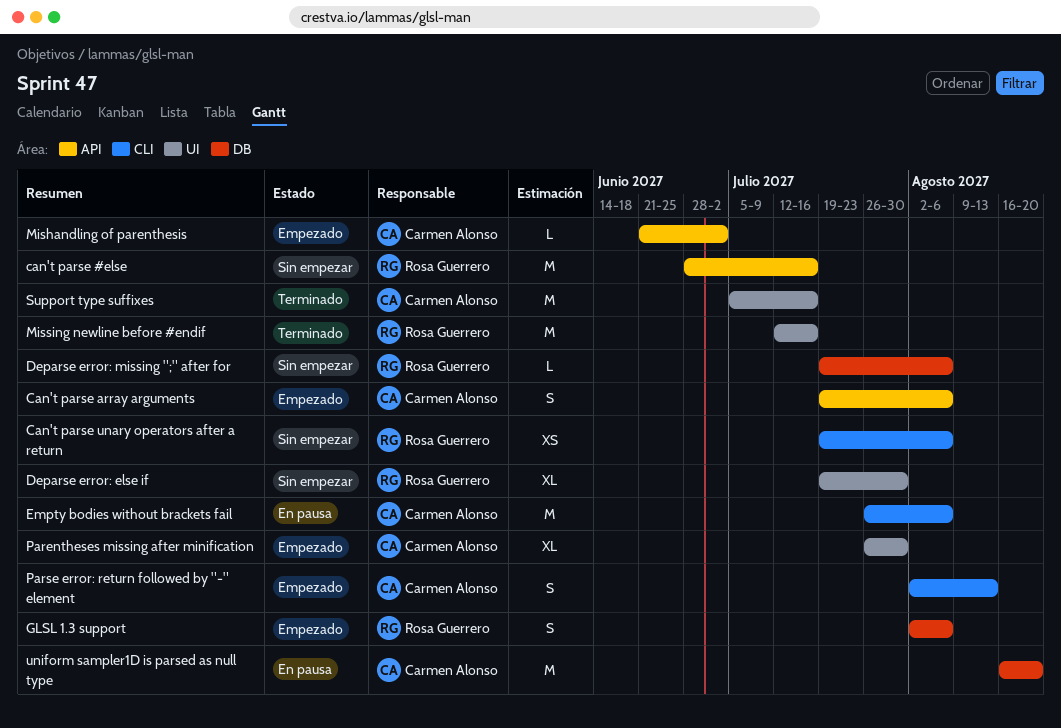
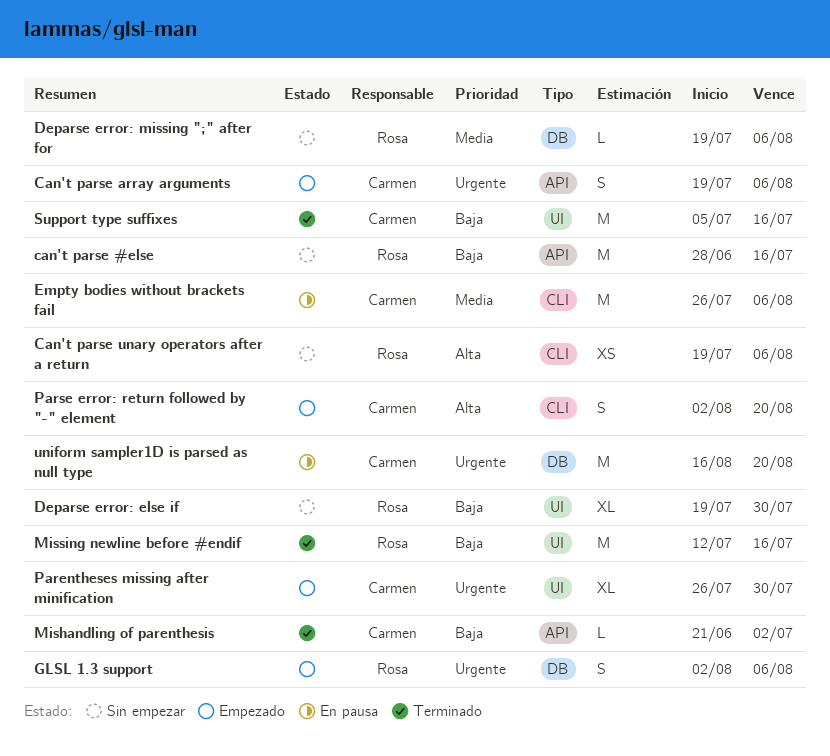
Mishandling of parenthesis, status: Empezado -> Terminado
Parse error: return followed by "-" element, due: Aug 13 -> Aug 20

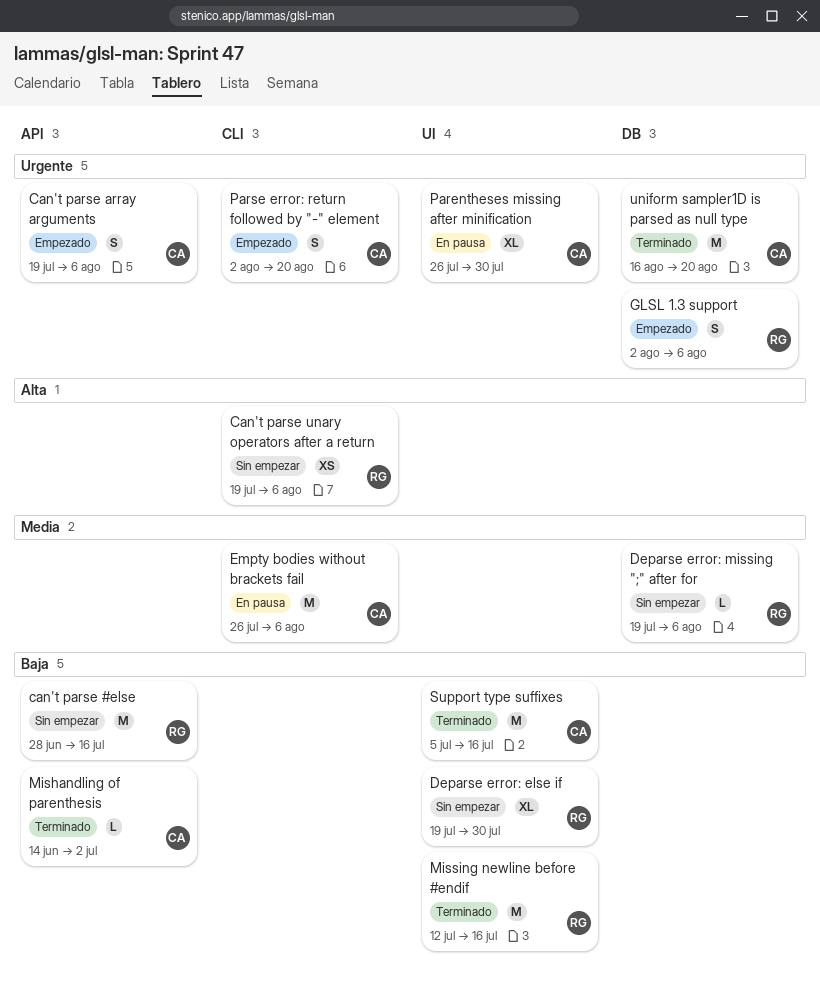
Mishandling of parenthesis, start: Jun 21 -> Jun 14
Parentheses missing after minification, status: Empezado -> En pausa
Parse error: return followed by "-" element, priority: Alta -> Urgente
uniform sampler1D is parsed as null type, status: En pausa -> Terminado

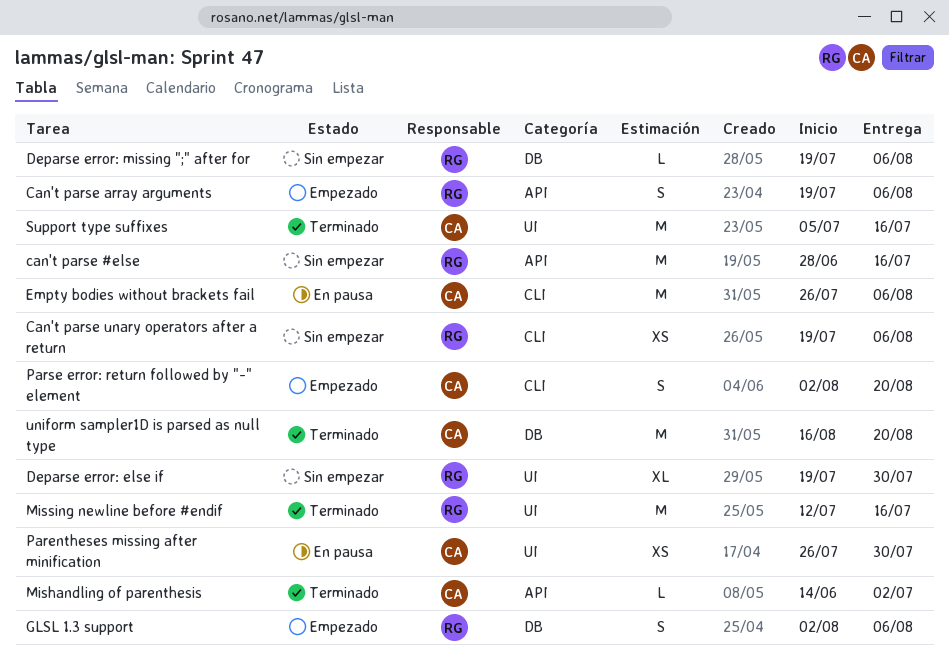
Can't parse array arguments, owner: CA -> RG
Parentheses missing after minification, estimate: XL -> XS

